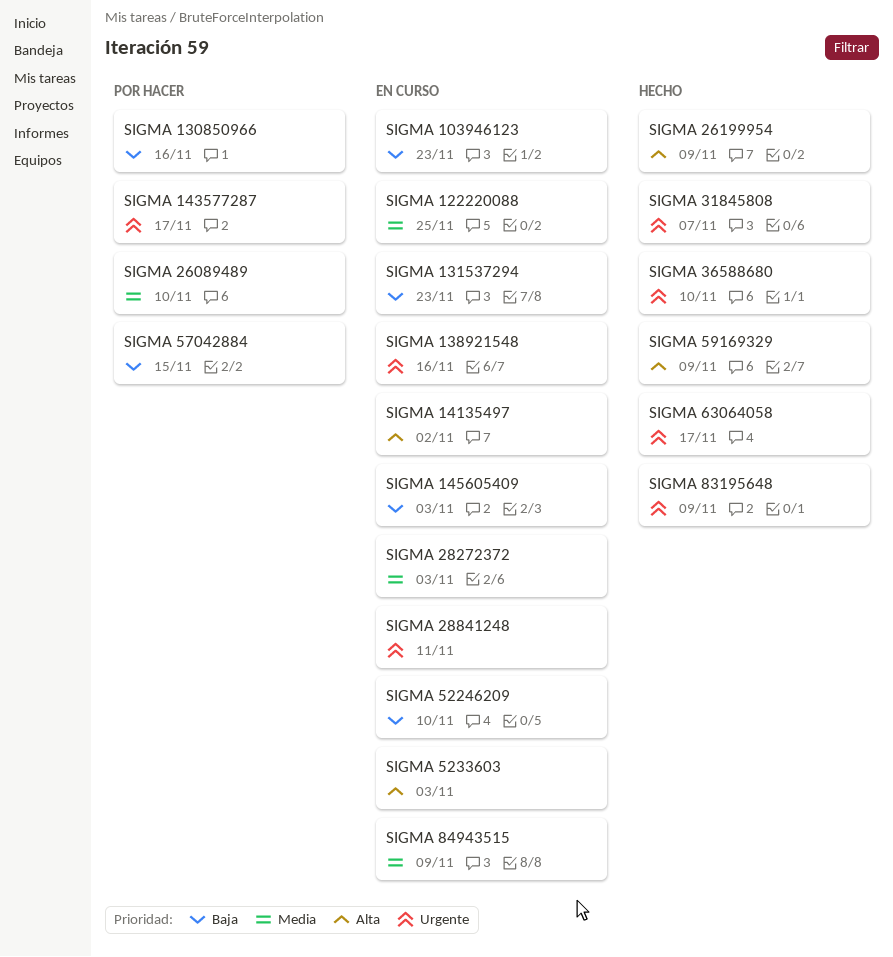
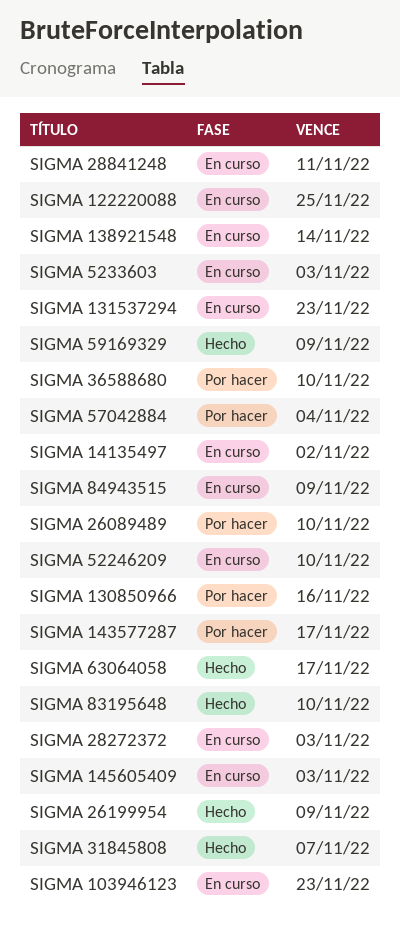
SIGMA 138921548, due: Nov 16 -> Nov 14
SIGMA 36588680, status: Hecho -> Por hacer
SIGMA 57042884, due: Nov 15 -> Nov 4
SIGMA 83195648, due: Nov 9 -> Nov 10

